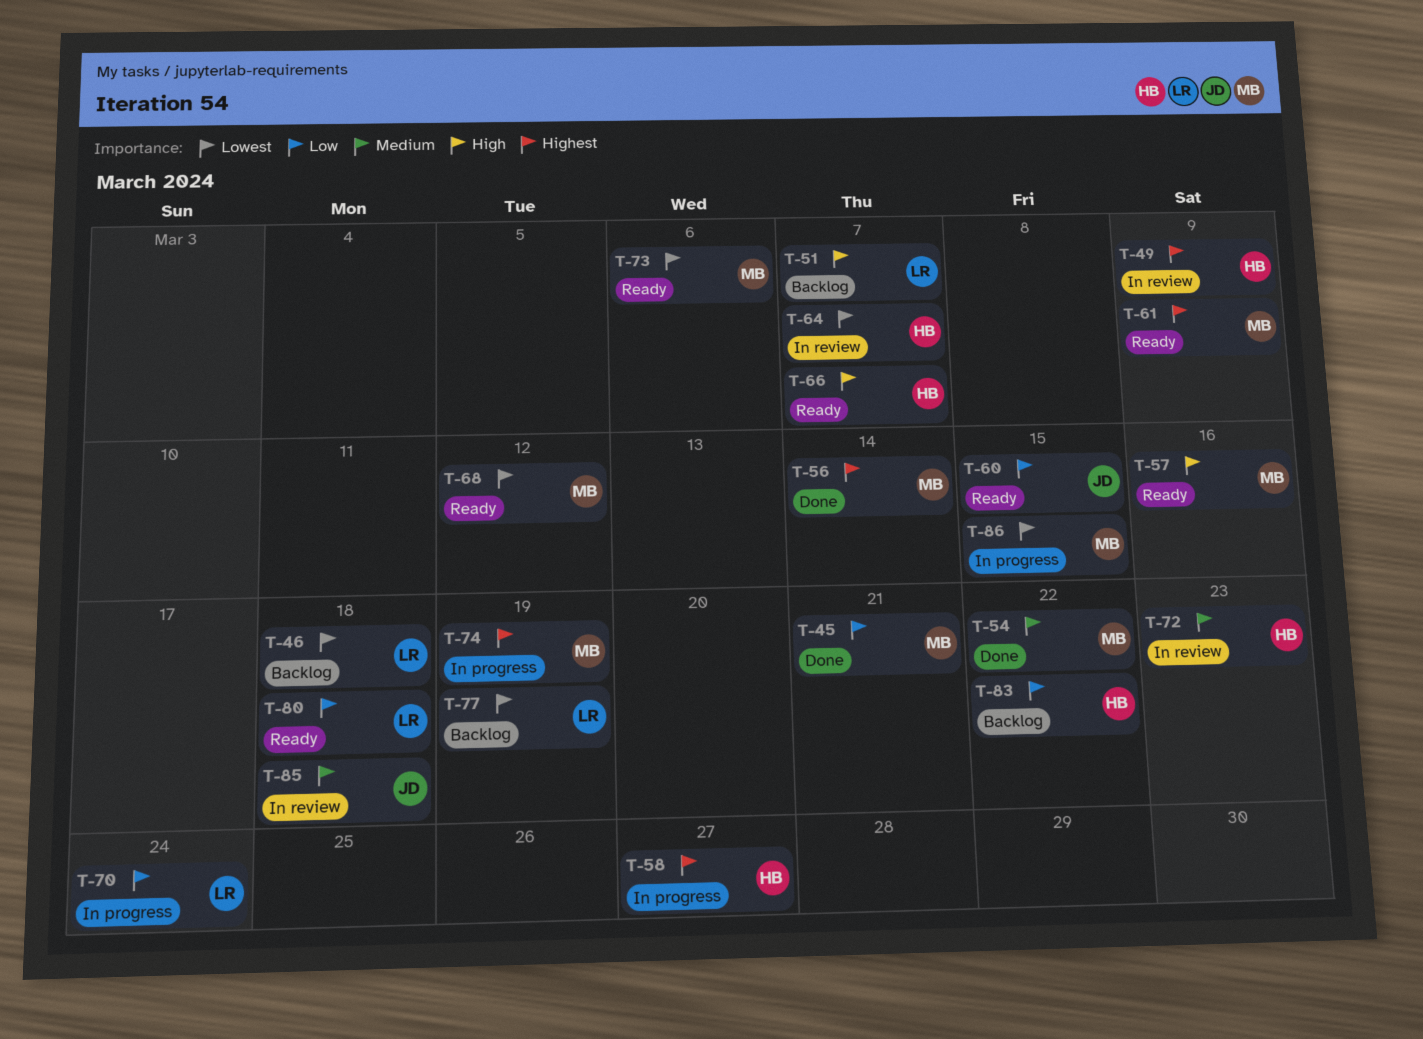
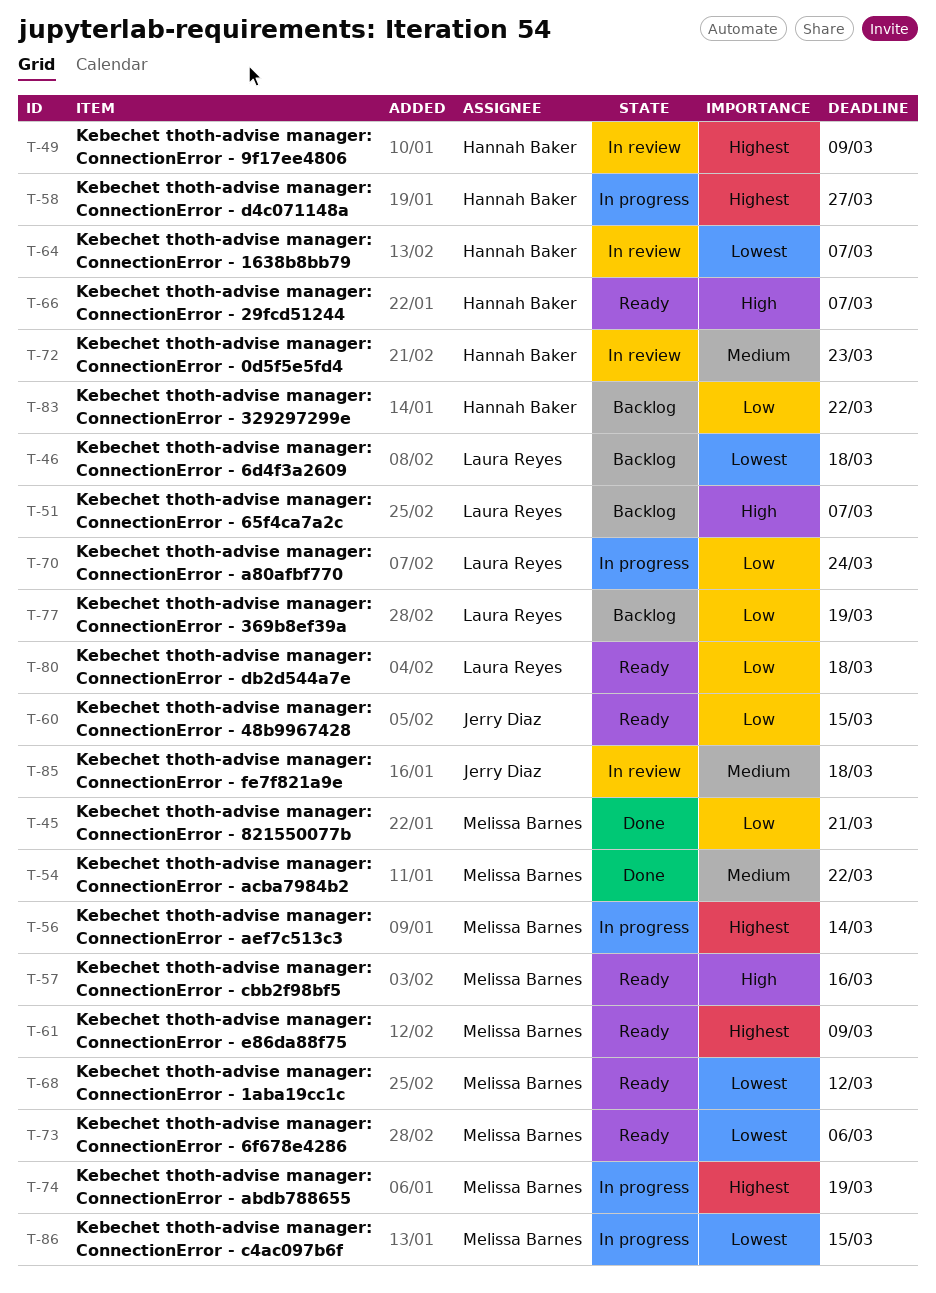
T-56, status: Done -> In progress
T-77, priority: Lowest -> Low

